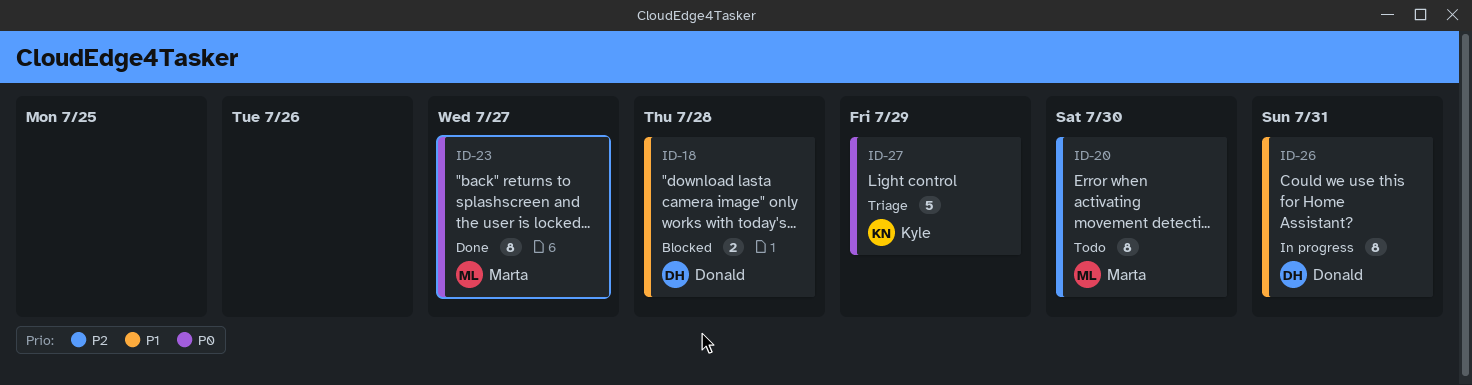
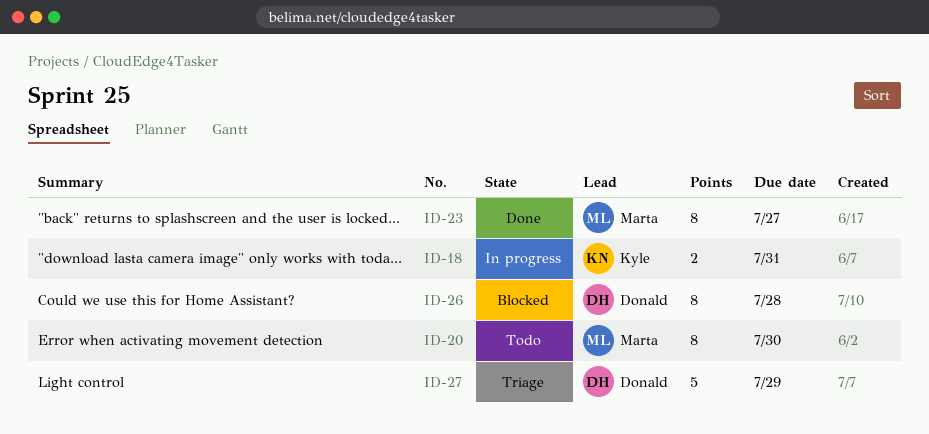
ID-18, status: Blocked -> In progress
ID-18, owner: Donald -> Kyle
ID-18, due: Jul 28 -> Jul 31
ID-26, status: In progress -> Blocked
ID-26, due: Jul 31 -> Jul 28
ID-27, owner: Kyle -> Donald

